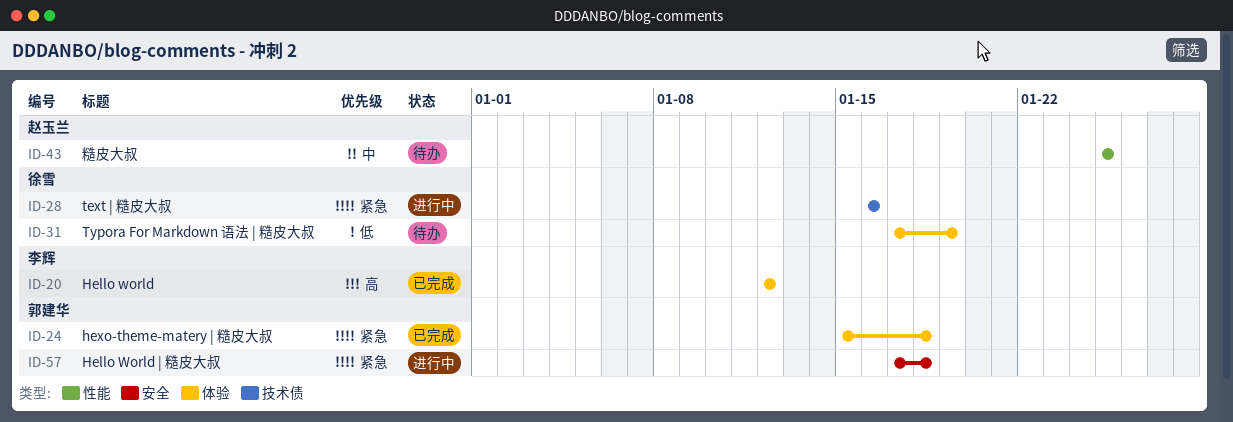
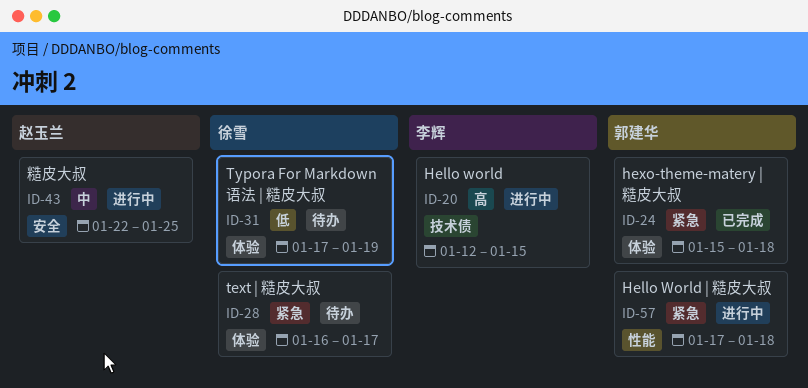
ID-20, status: 已完成 -> 进行中
ID-20, label: 体验 -> 技术债
ID-20, due: Jan 12 -> Jan 15
ID-28, status: 进行中 -> 待办
ID-28, label: 技术债 -> 体验
ID-28, due: Jan 16 -> Jan 17
ID-43, status: 待办 -> 进行中
ID-43, label: 性能 -> 安全
ID-43, start: Jan 25 -> Jan 22
ID-57, label: 安全 -> 性能

